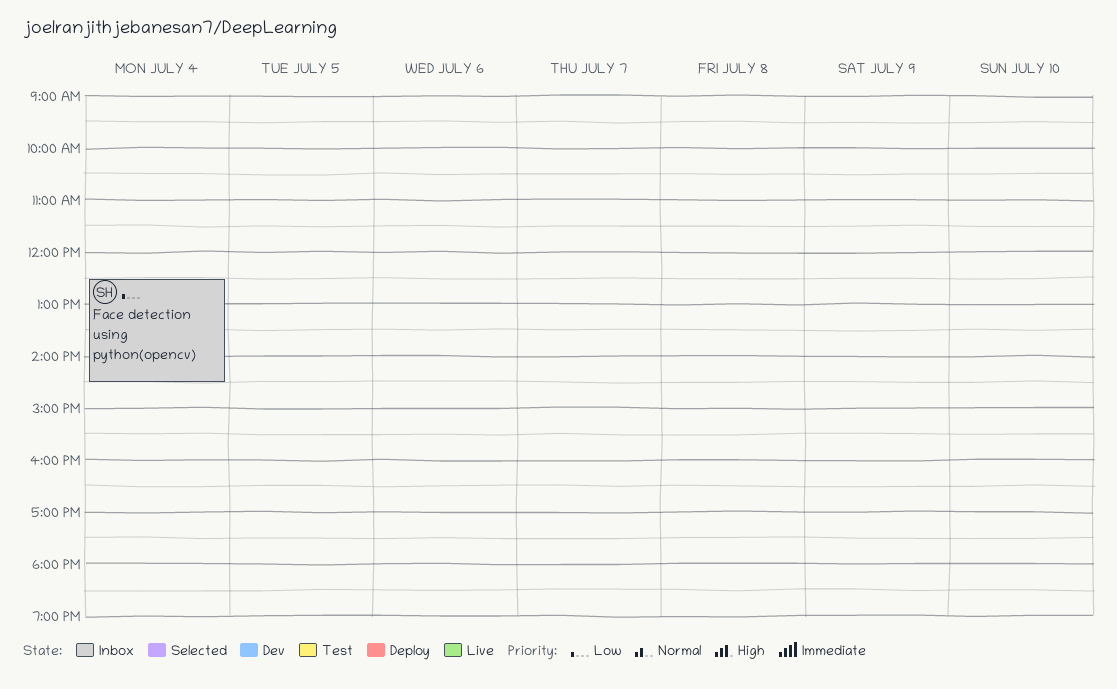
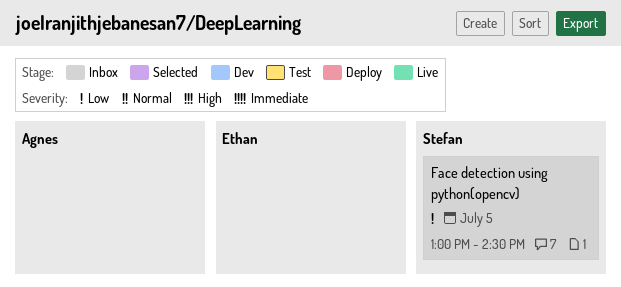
Face detection using python(opencv), day: Jul 4 -> Jul 5
Face detection using python(opencv), begins: 12:30 -> 13:00

